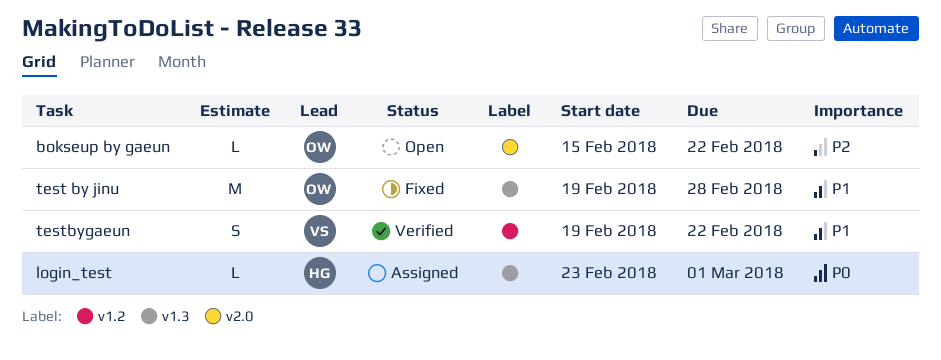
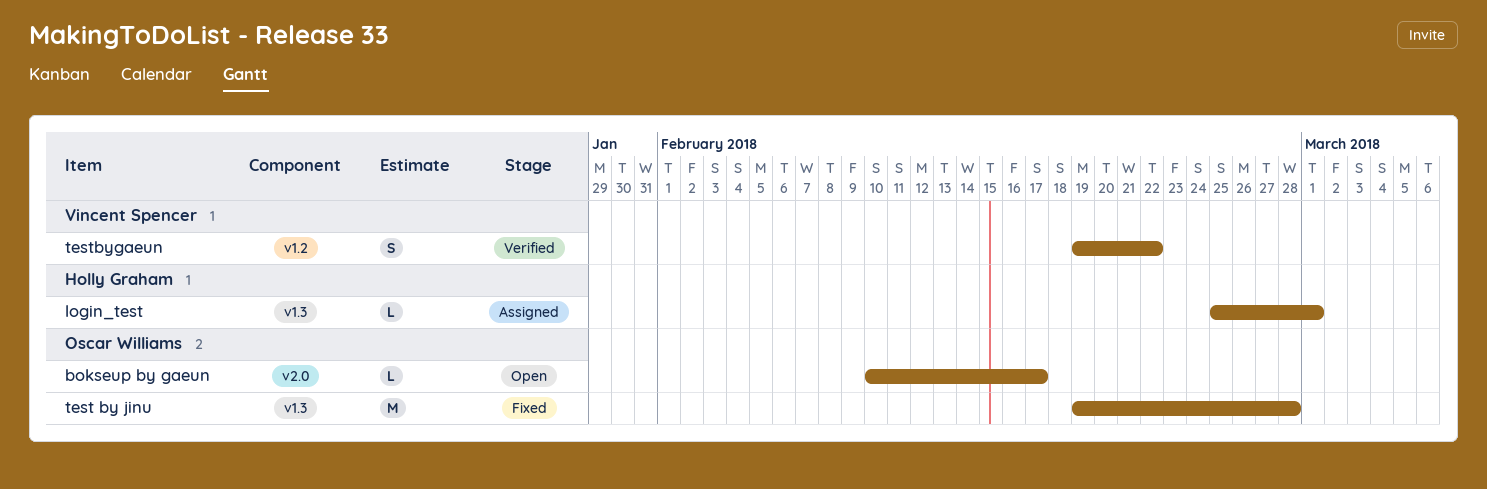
bokseup by gaeun, start: Feb 15 -> Feb 10
bokseup by gaeun, due: Feb 22 -> Feb 17
login_test, start: Feb 23 -> Feb 25

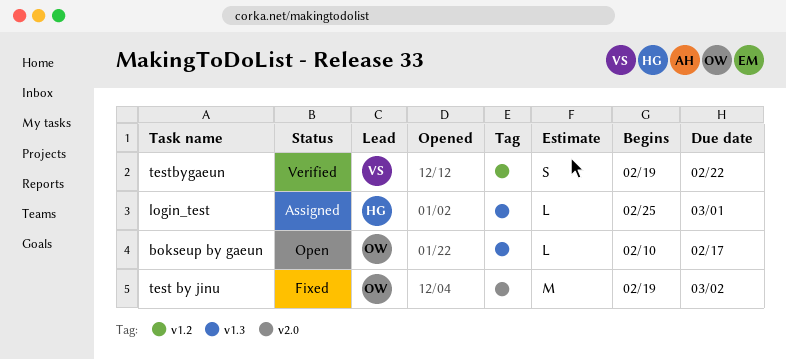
bokseup by gaeun, label: v2.0 -> v1.3
test by jinu, label: v1.3 -> v2.0
test by jinu, due: Feb 28 -> Mar 2

